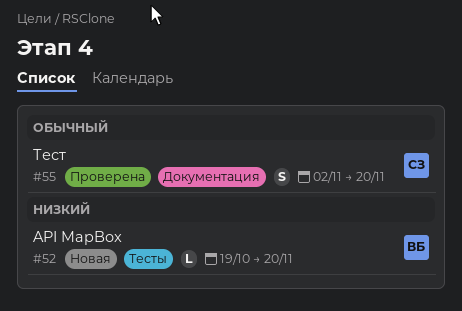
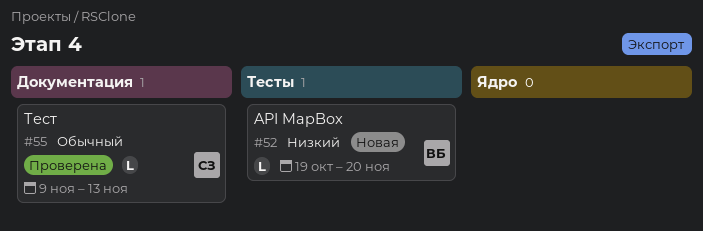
#55, estimate: S -> L
#55, start: Nov 2 -> Nov 9
#55, due: Nov 20 -> Nov 13

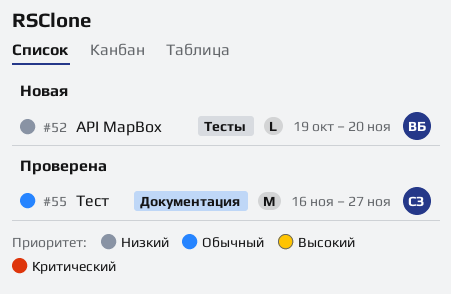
#55, estimate: L -> M
#55, start: Nov 9 -> Nov 16
#55, due: Nov 13 -> Nov 27

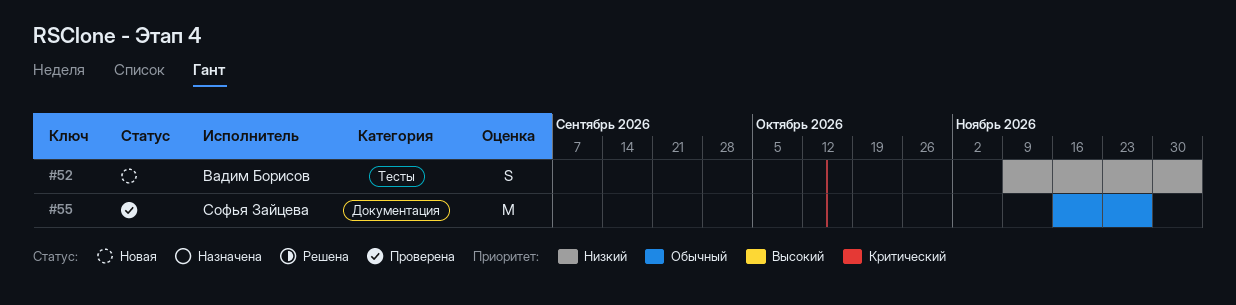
#52, estimate: L -> S
#52, start: Oct 19 -> Nov 9
#52, due: Nov 20 -> Dec 4

